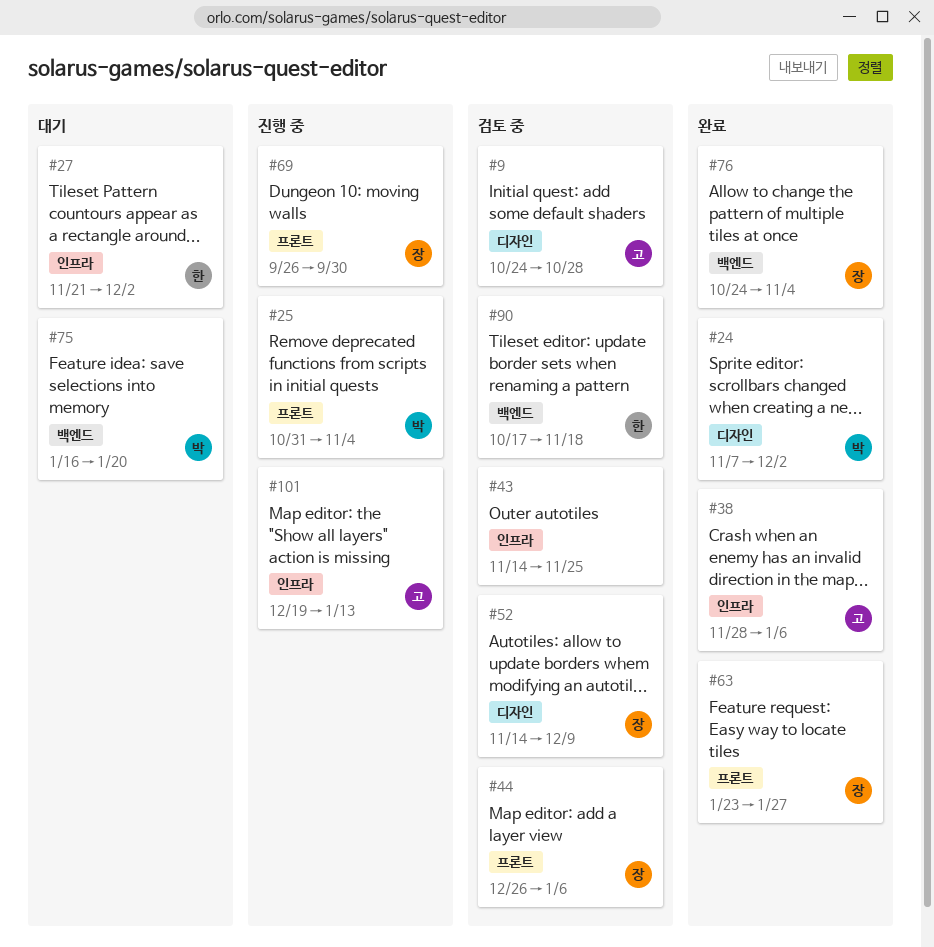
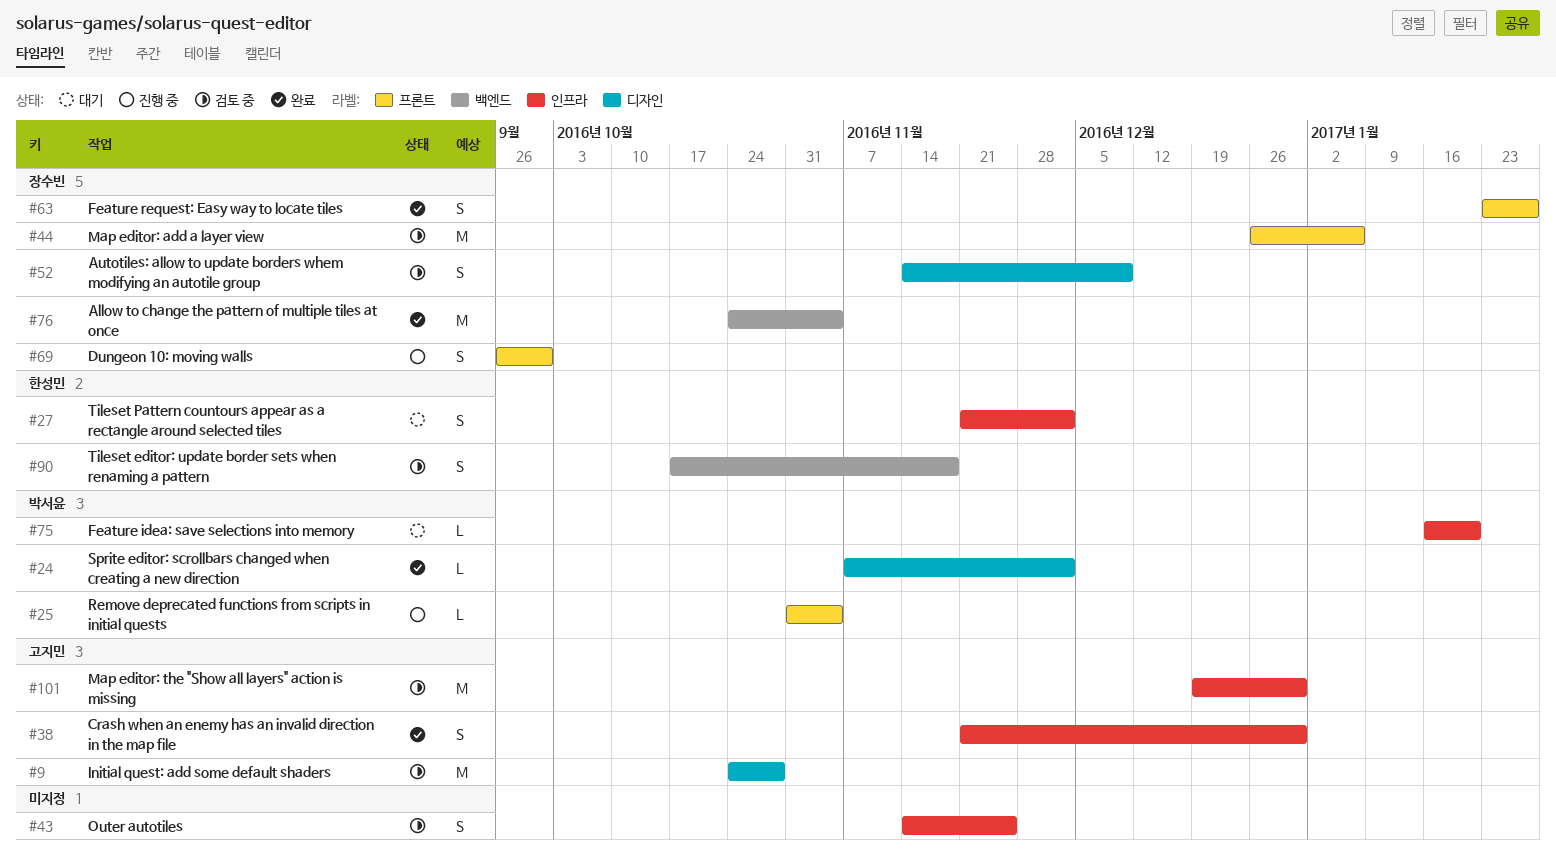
#38, start: Nov 28 -> Nov 21
#38, due: Jan 6 -> Dec 30
#75, label: 백엔드 -> 인프라
#101, status: 진행 중 -> 검토 중
#101, due: Jan 13 -> Dec 30

